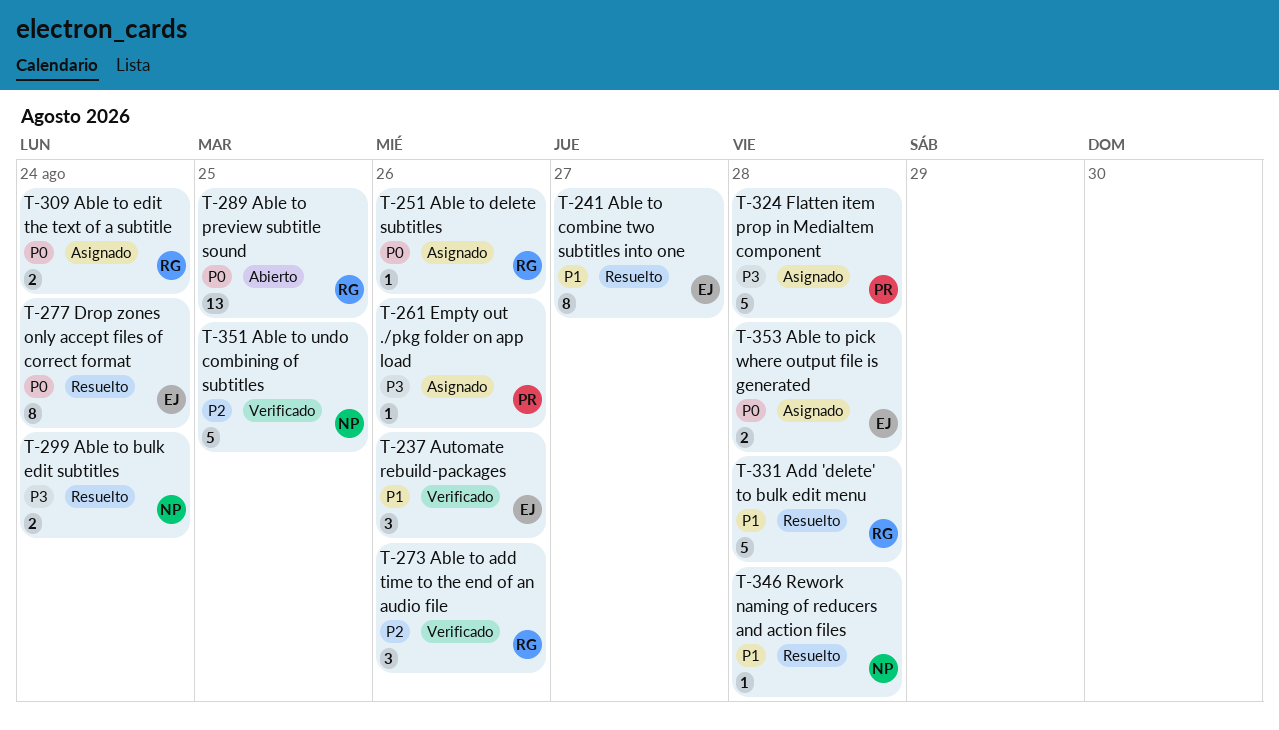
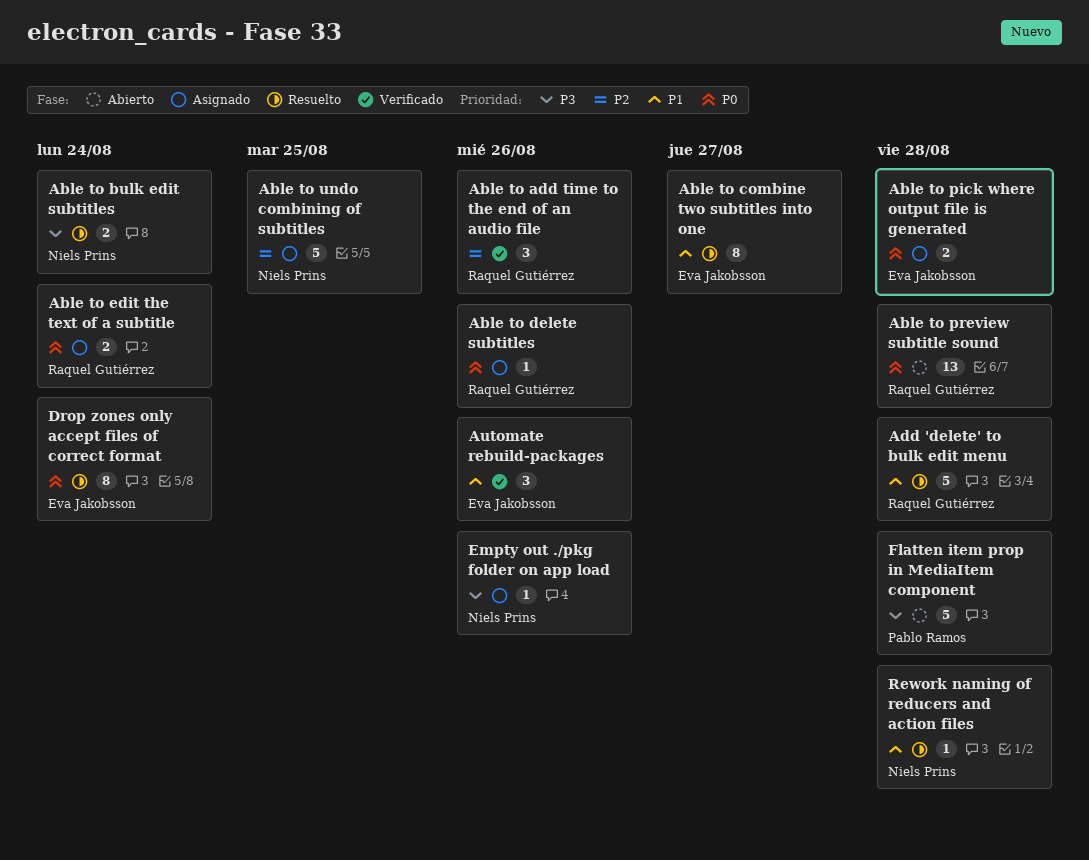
Able to preview subtitle sound, due: Aug 25 -> Aug 28
Able to undo combining of subtitles, status: Verificado -> Asignado
Empty out ./pkg folder on app load, owner: Pablo Ramos -> Niels Prins
Flatten item prop in MediaItem component, status: Asignado -> Abierto

